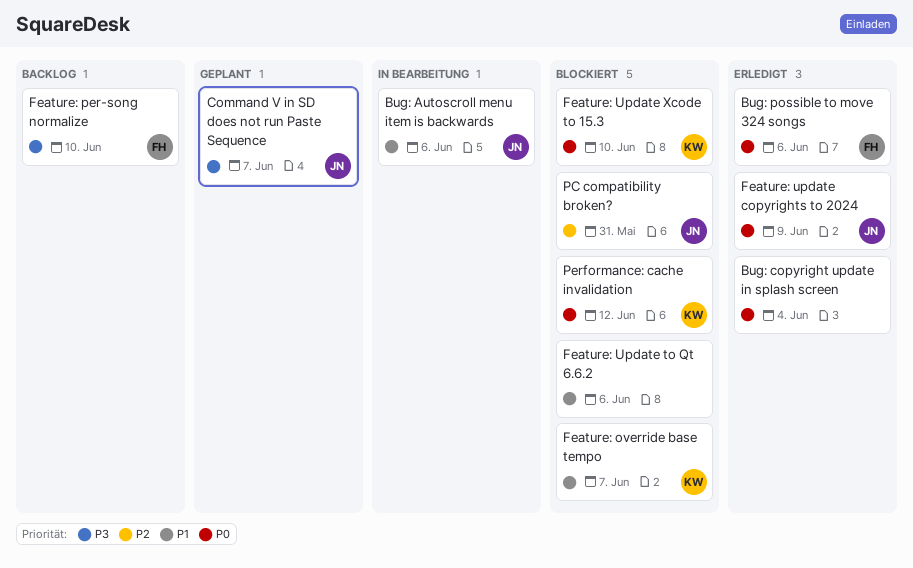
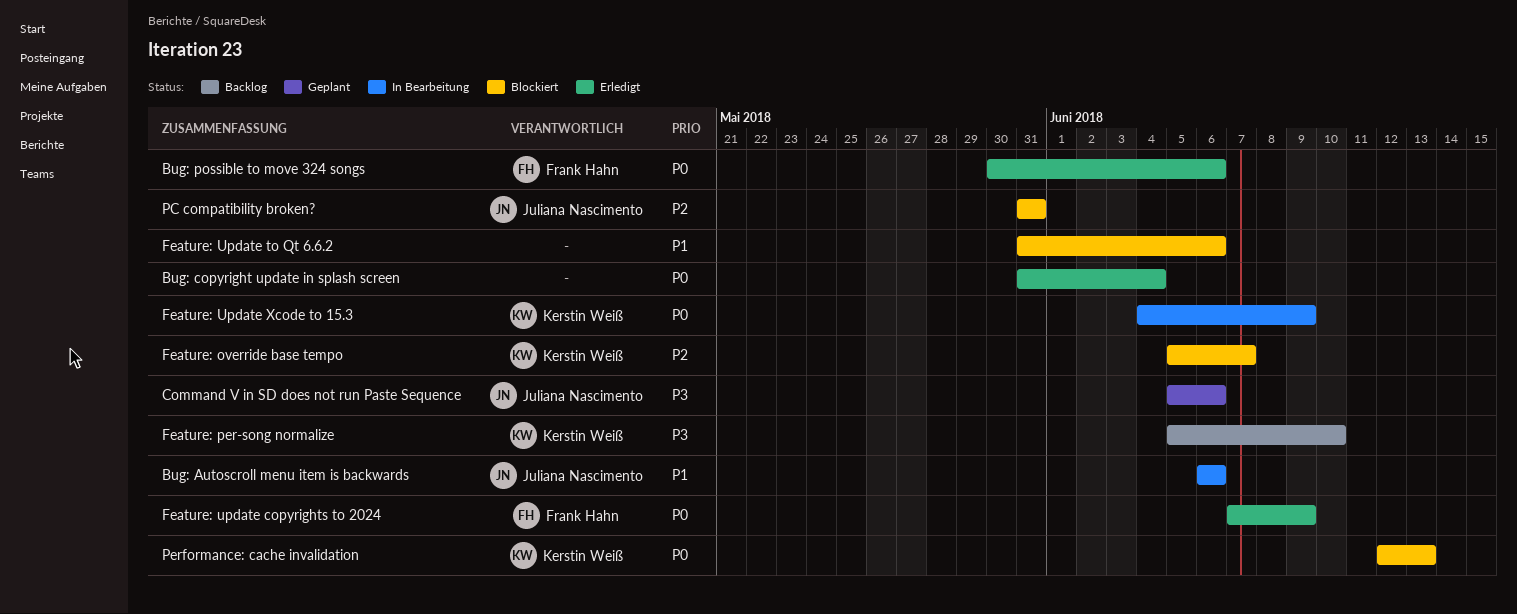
Command V in SD does not run Paste Sequence, due: Jun 7 -> Jun 6
Feature: override base tempo, priority: P1 -> P2
Feature: per-song normalize, owner: Frank Hahn -> Kerstin Weiß
Feature: update copyrights to 2024, owner: Juliana Nascimento -> Frank Hahn
Feature: Update Xcode to 15.3, status: Blockiert -> In Bearbeitung
Feature: Update Xcode to 15.3, due: Jun 10 -> Jun 9
Performance: cache invalidation, due: Jun 12 -> Jun 13

